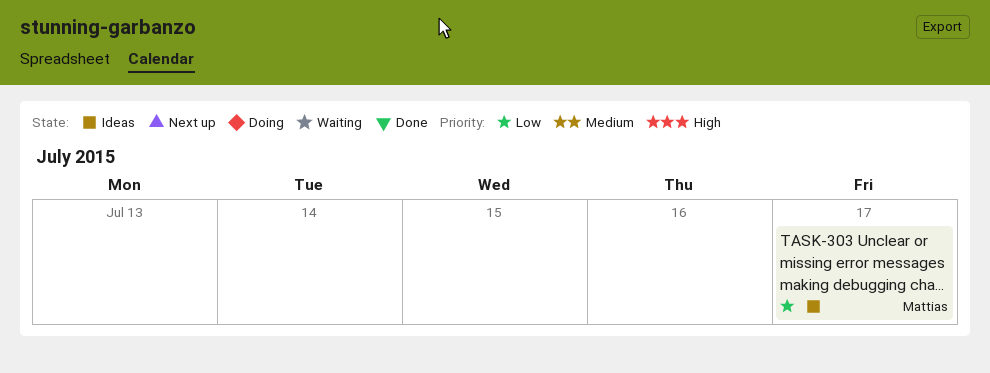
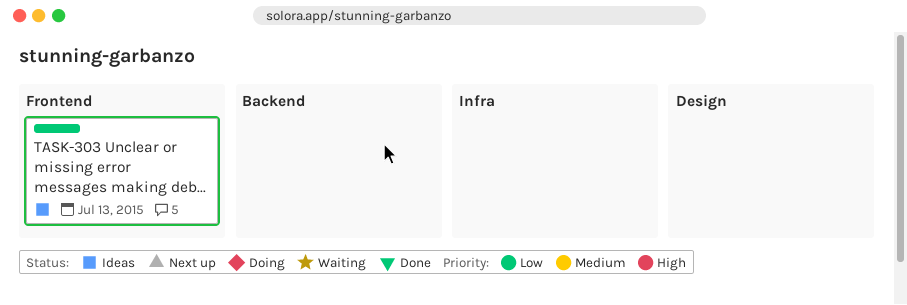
TASK-303, due: Jul 17 -> Jul 13

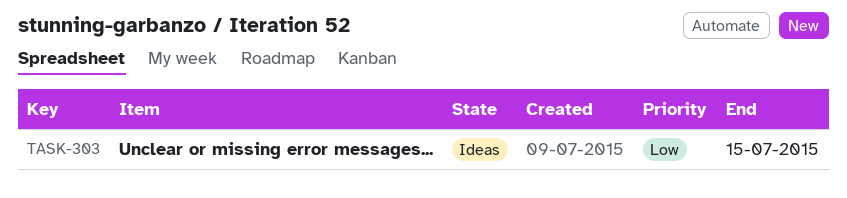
TASK-303, due: Jul 13 -> Jul 15

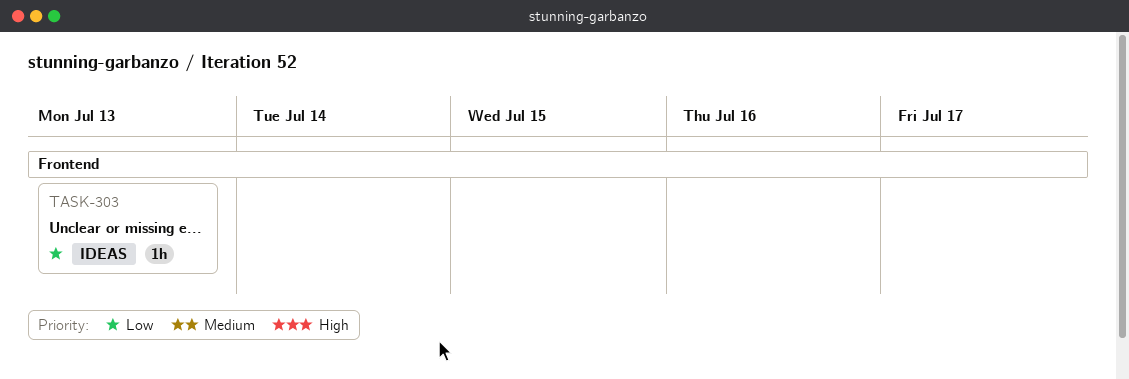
TASK-303, due: Jul 15 -> Jul 13

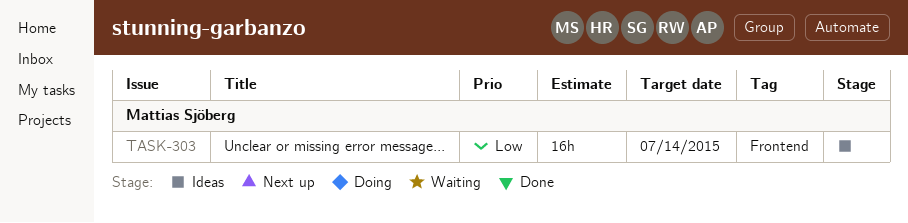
TASK-303, estimate: 1h -> 16h
TASK-303, due: Jul 13 -> Jul 14

